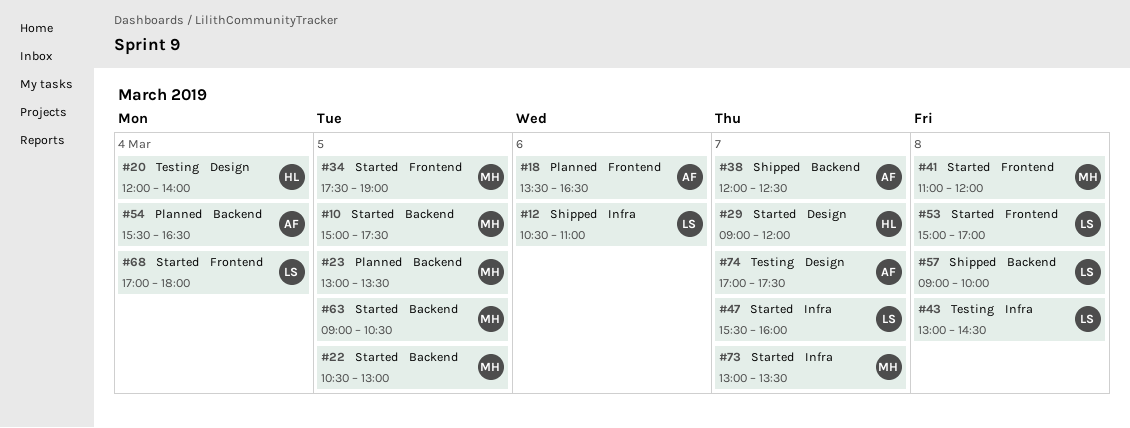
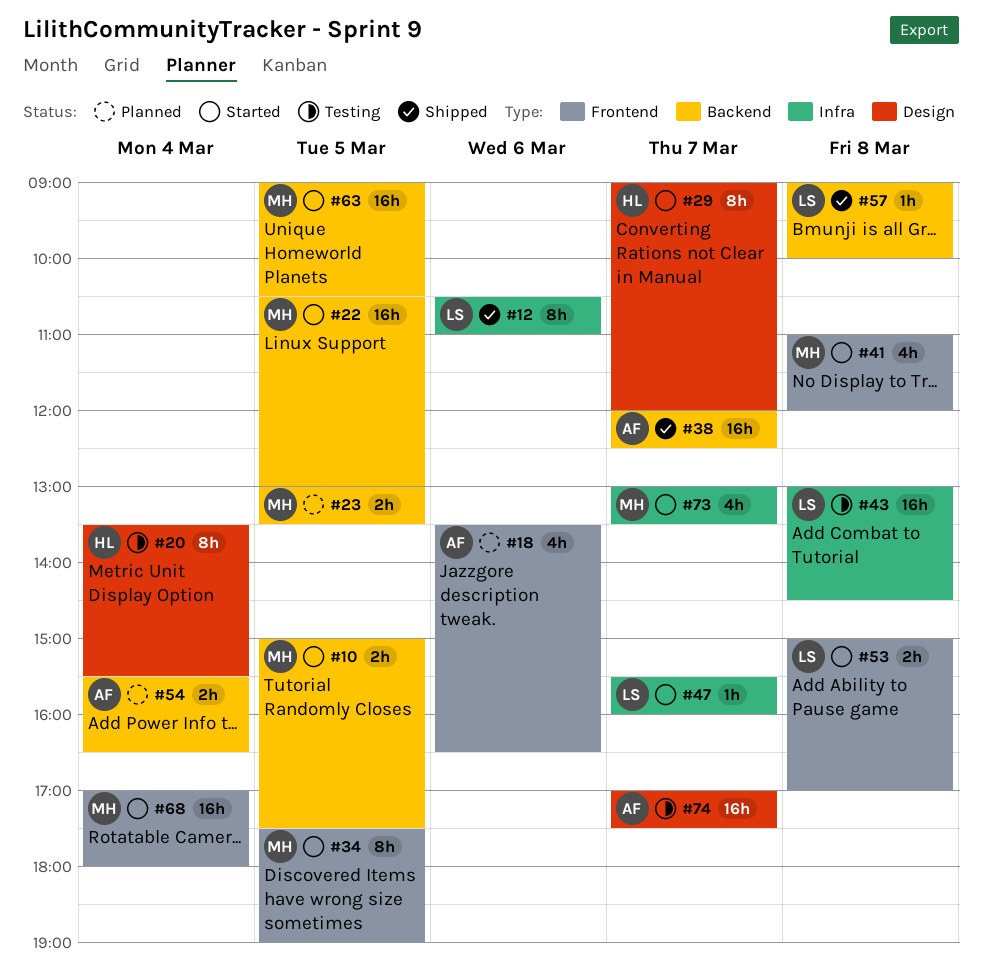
#20, begins: 12:00 -> 13:30
#20, ends: 14:00 -> 15:30
#68, owner: LS -> MH

